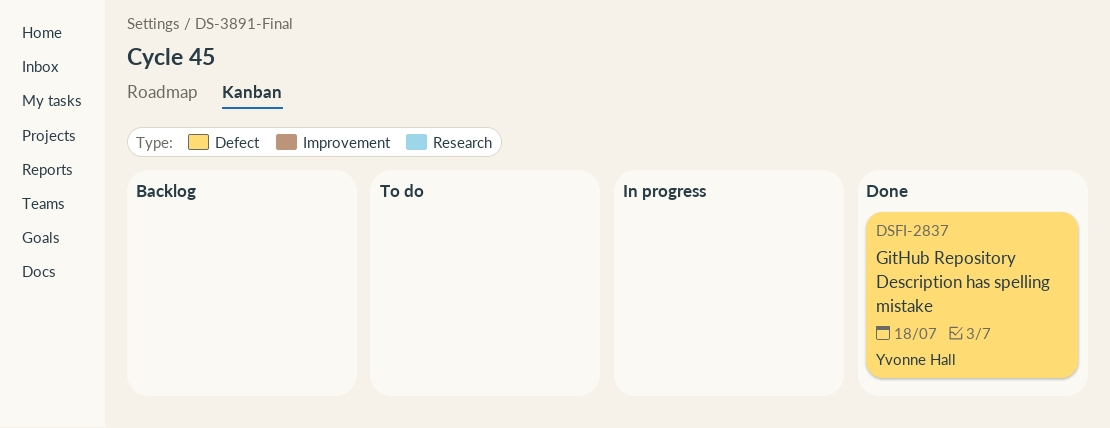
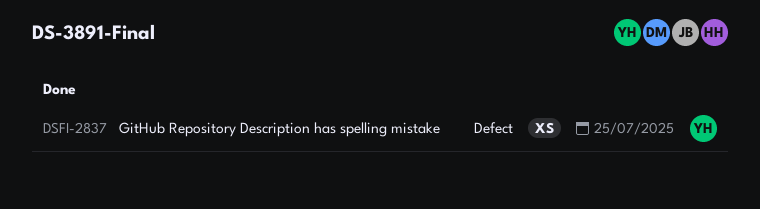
DSFI-2837, due: Jul 18 -> Jul 25

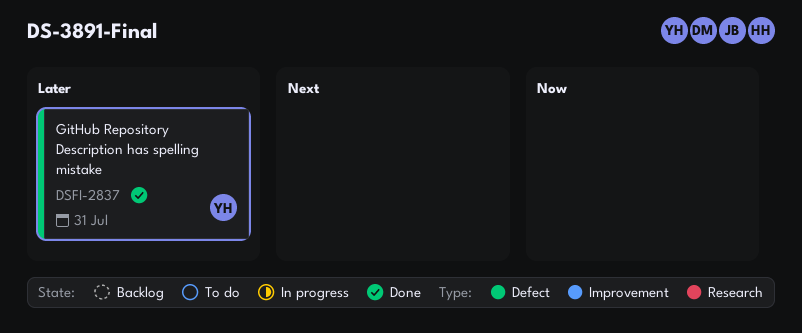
DSFI-2837, due: Jul 25 -> Jul 31

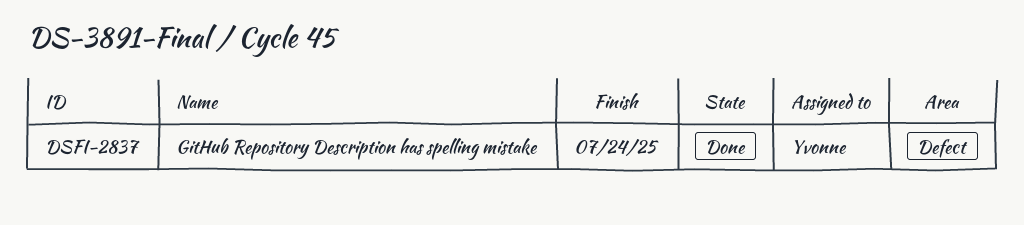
DSFI-2837, due: Jul 31 -> Jul 24

